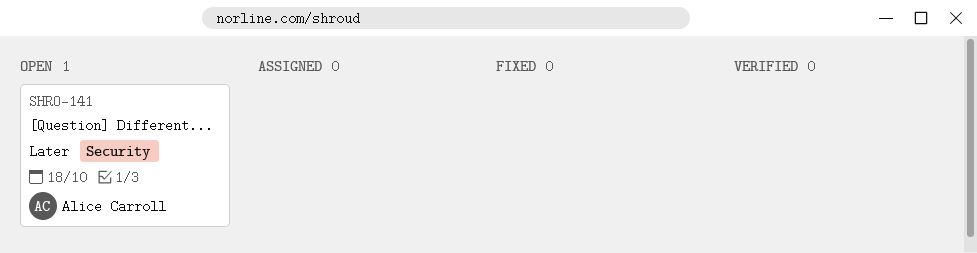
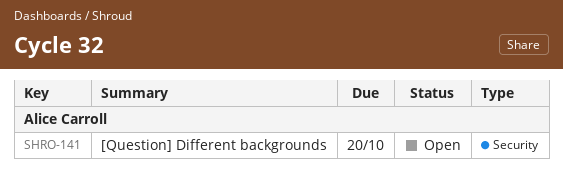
SHRO-141, due: Oct 18 -> Oct 20

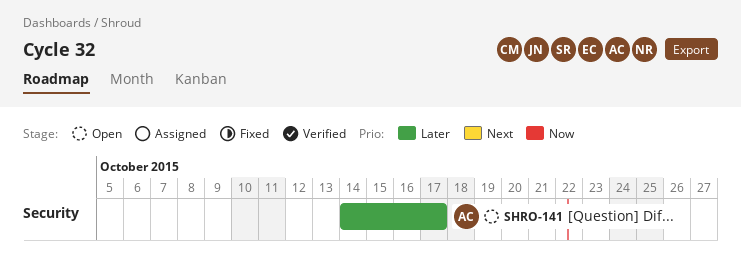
SHRO-141, due: Oct 20 -> Oct 17

